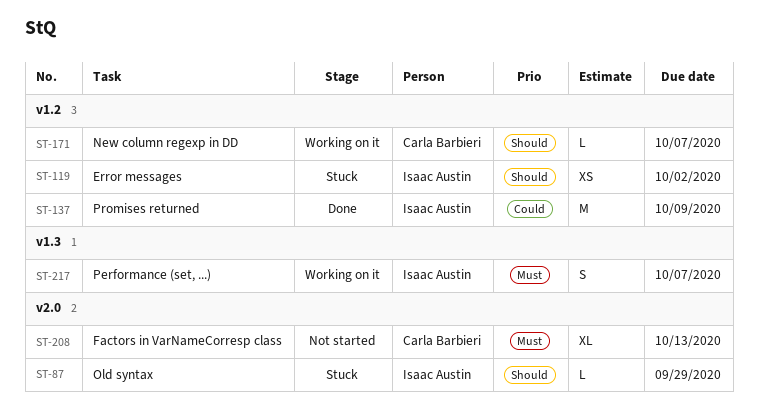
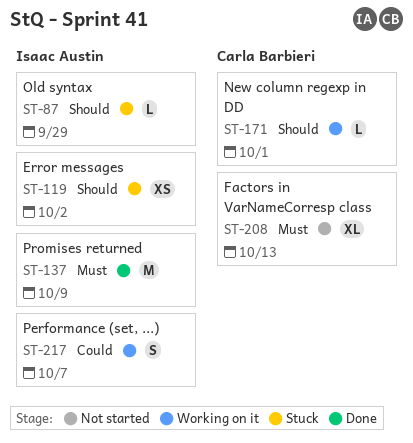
ST-137, priority: Could -> Must
ST-171, due: Oct 7 -> Oct 1
ST-217, priority: Must -> Could

